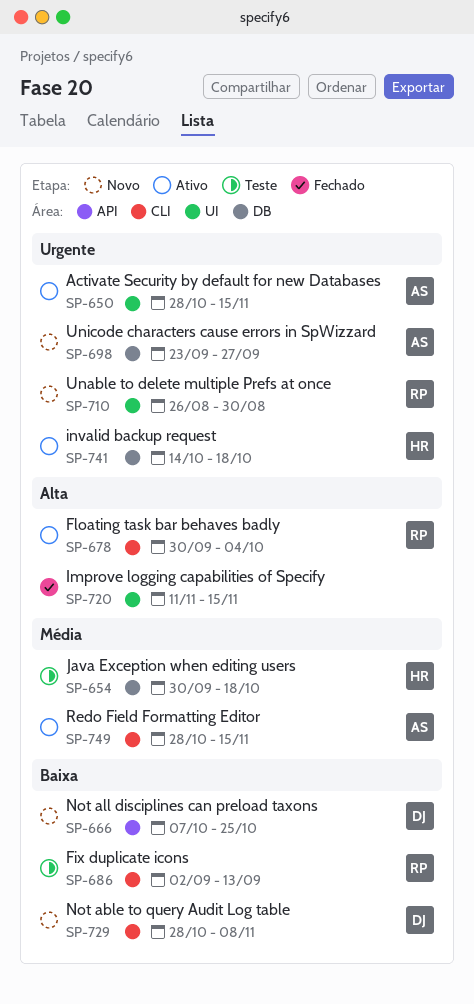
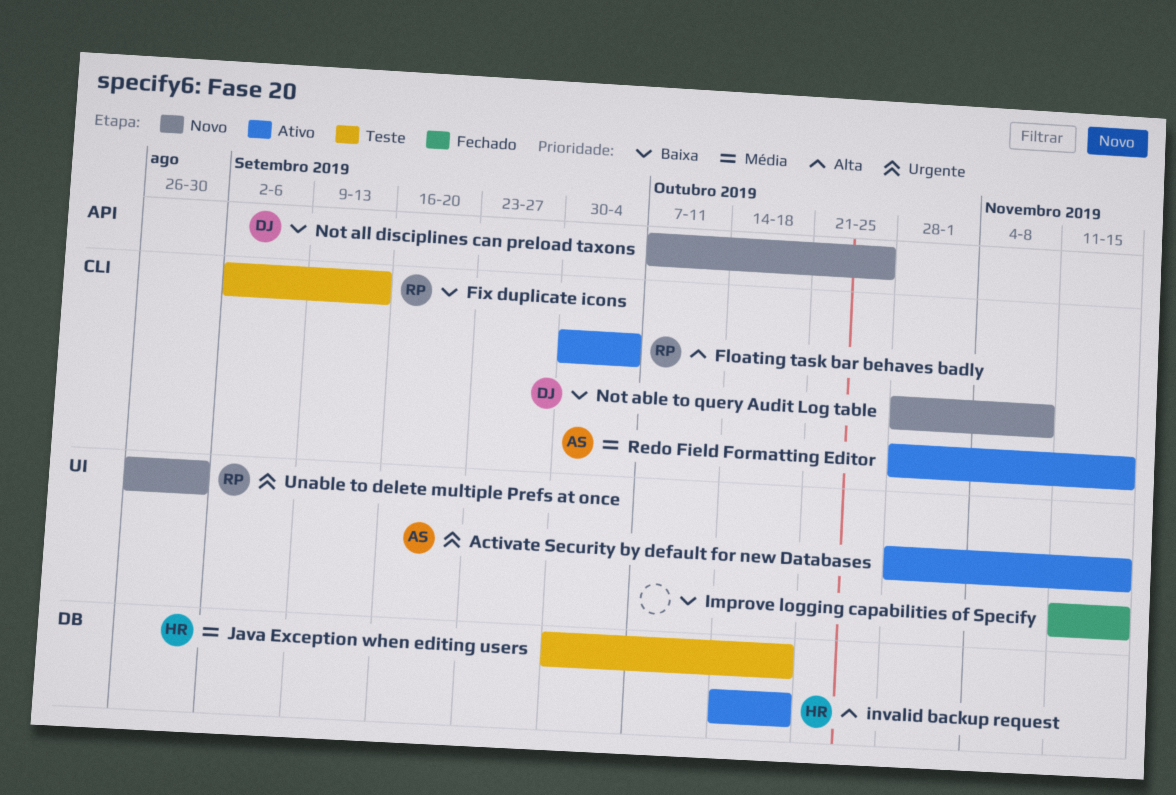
Improve logging capabilities of Specify, priority: Alta -> Baixa
invalid backup request, priority: Urgente -> Alta
Unicode characters cause errors in SpWizzard: present -> none

